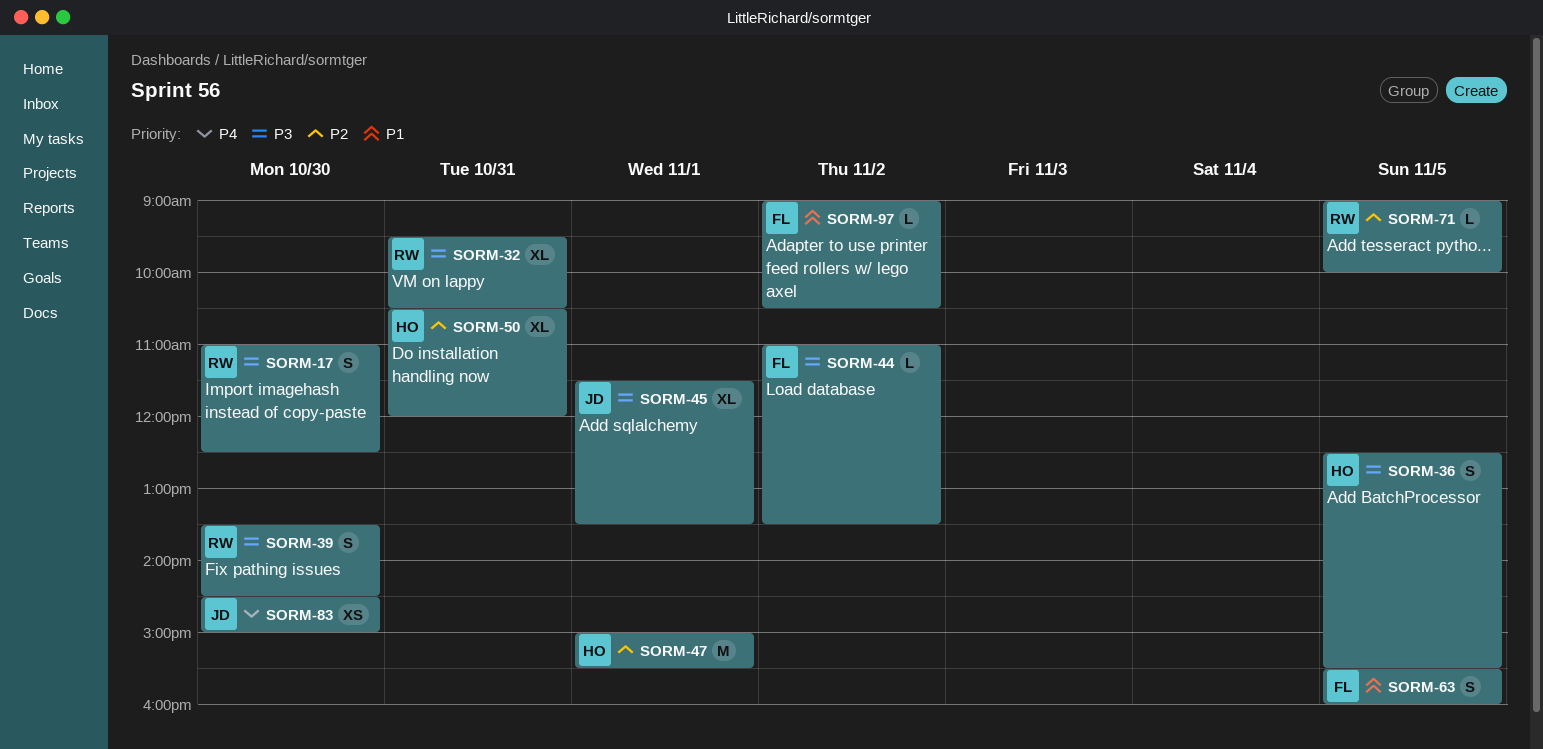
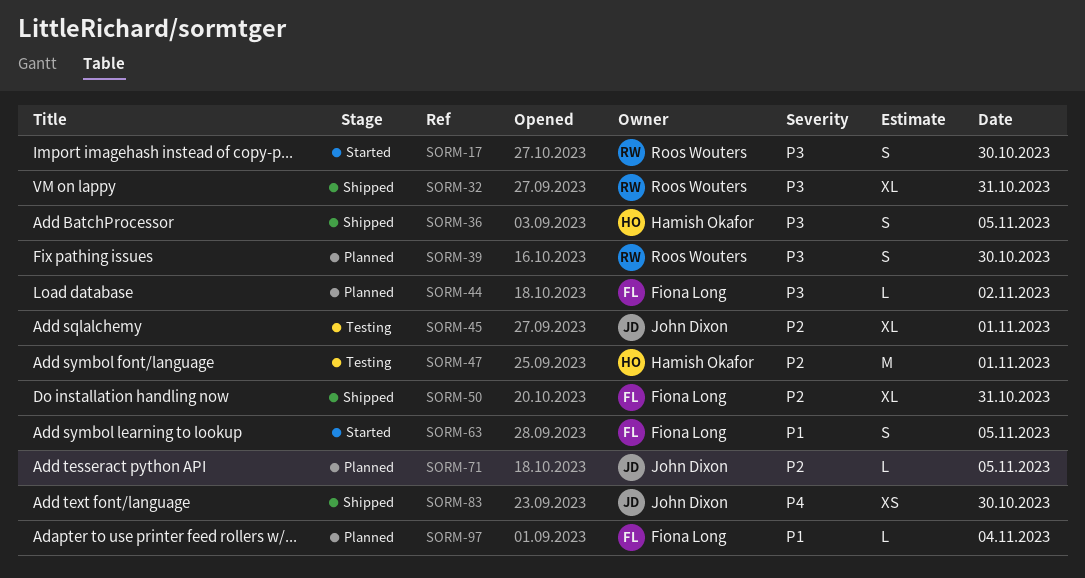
SORM-45, priority: P3 -> P2
SORM-50, owner: Hamish Okafor -> Fiona Long
SORM-71, owner: Roos Wouters -> John Dixon
SORM-97, day: Nov 2 -> Nov 4

